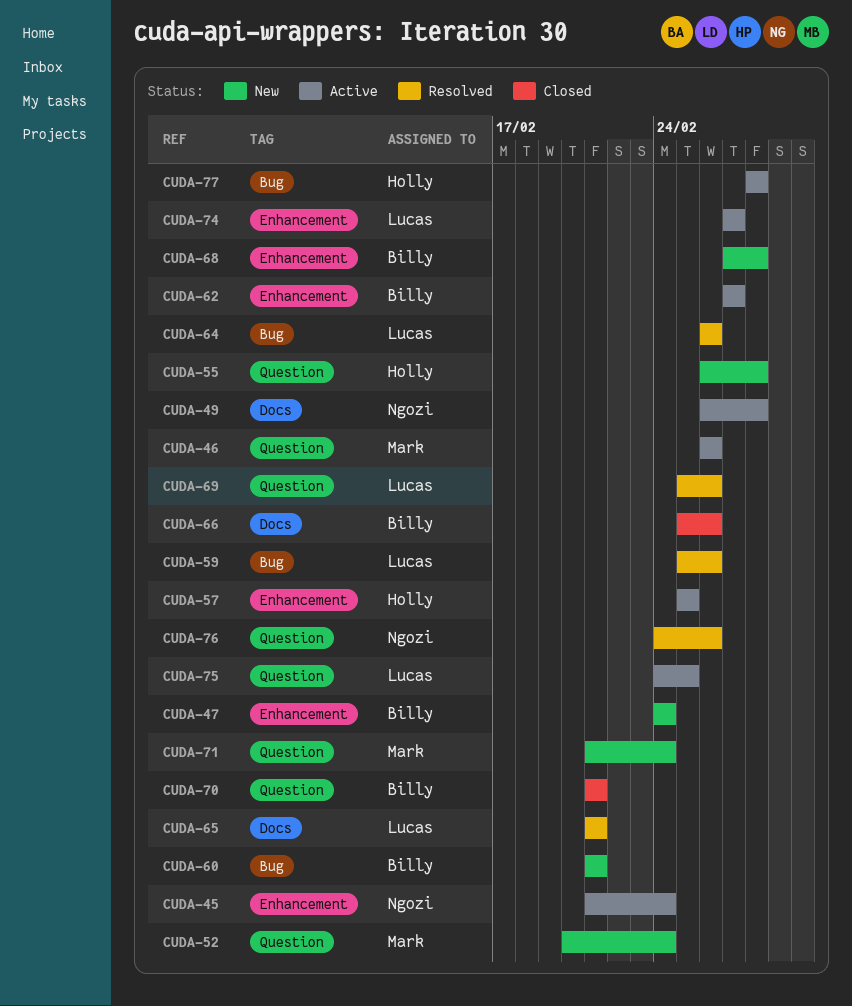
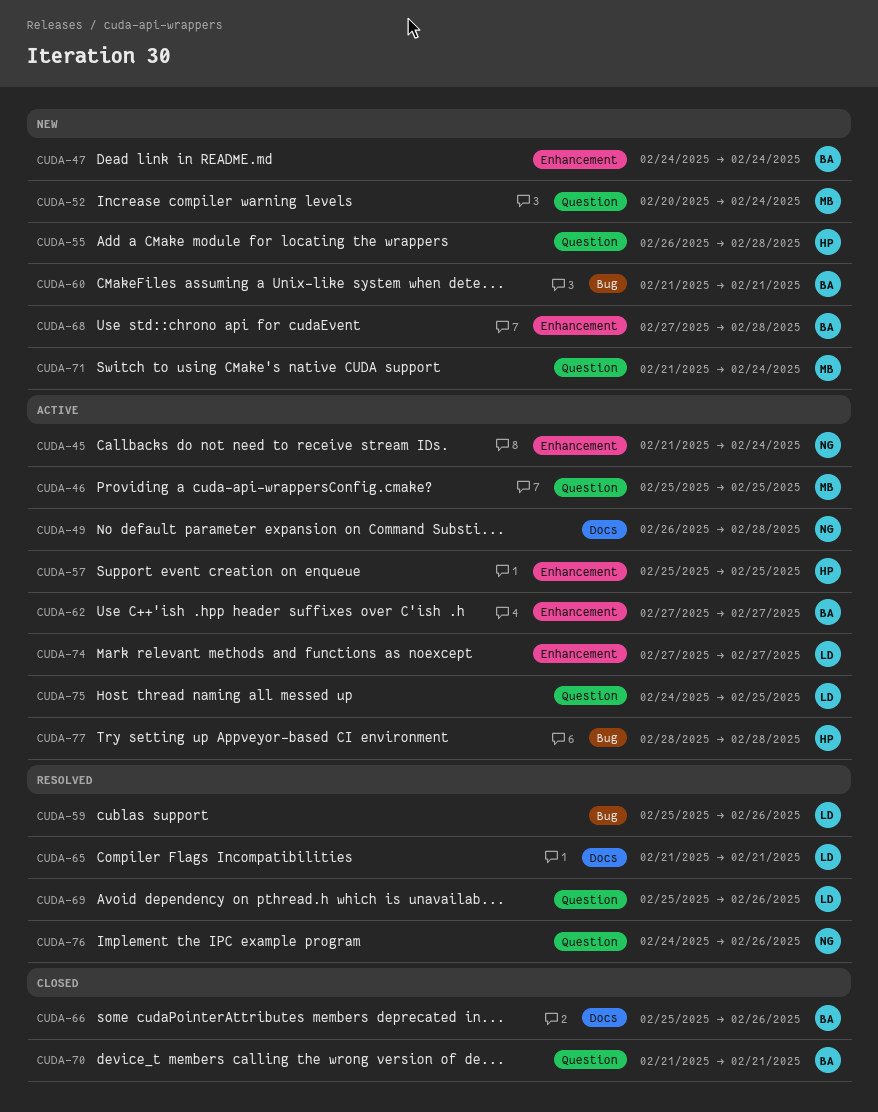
CUDA-46, start: Feb 26 -> Feb 25
CUDA-46, due: Feb 26 -> Feb 25
CUDA-64: present -> none

